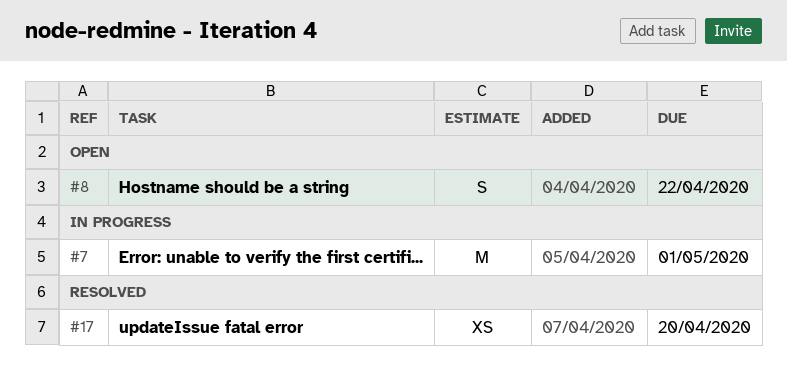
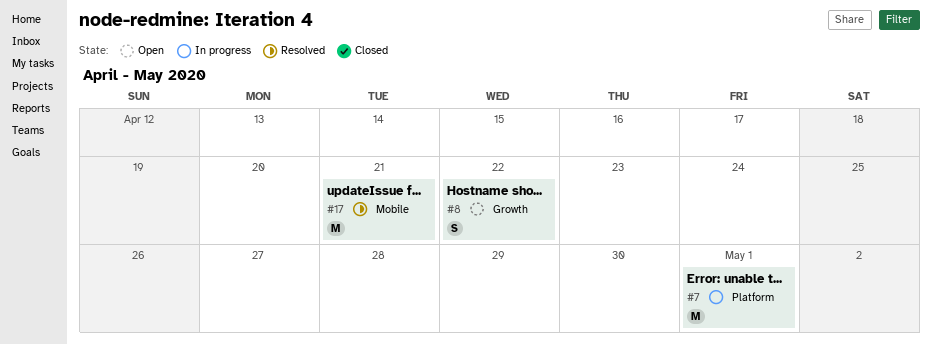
#17, estimate: XS -> M
#17, due: Apr 20 -> Apr 21

